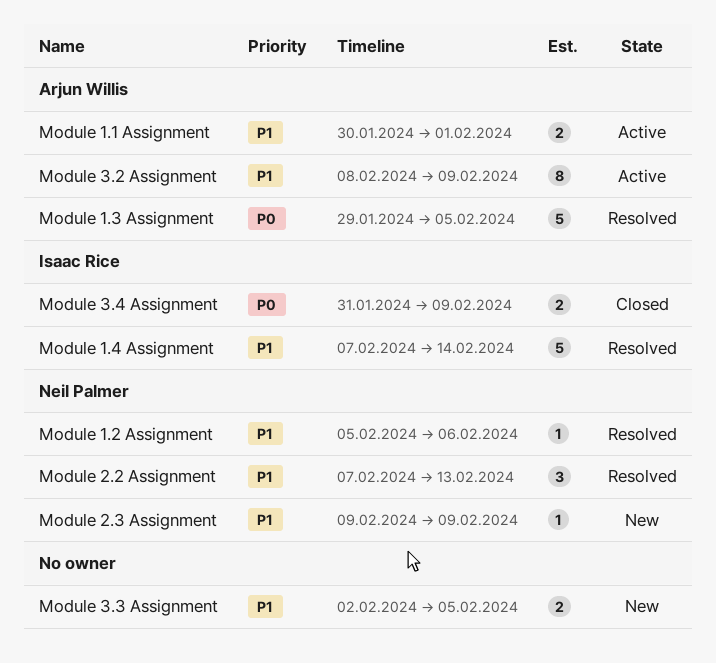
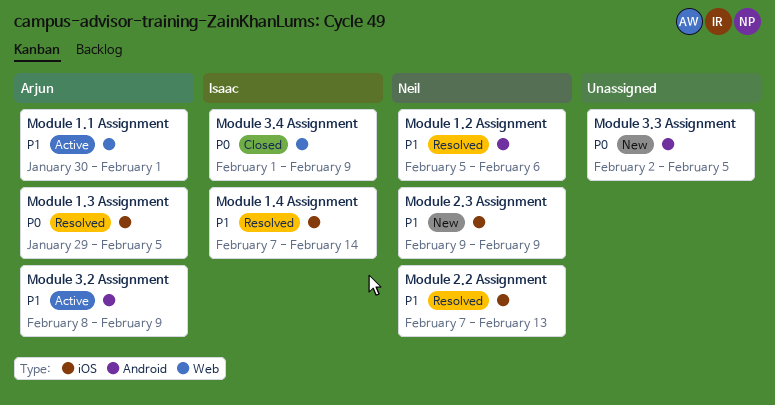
Module 3.3 Assignment, priority: P1 -> P0
Module 3.4 Assignment, start: Jan 31 -> Feb 1

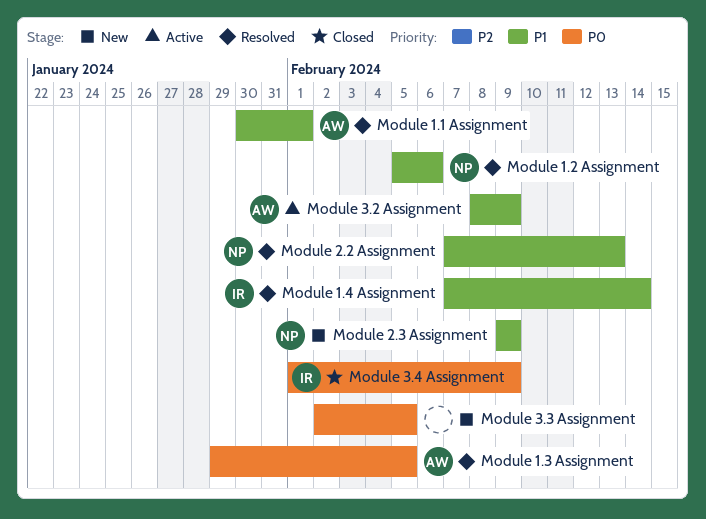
Module 1.1 Assignment, status: Active -> Resolved

